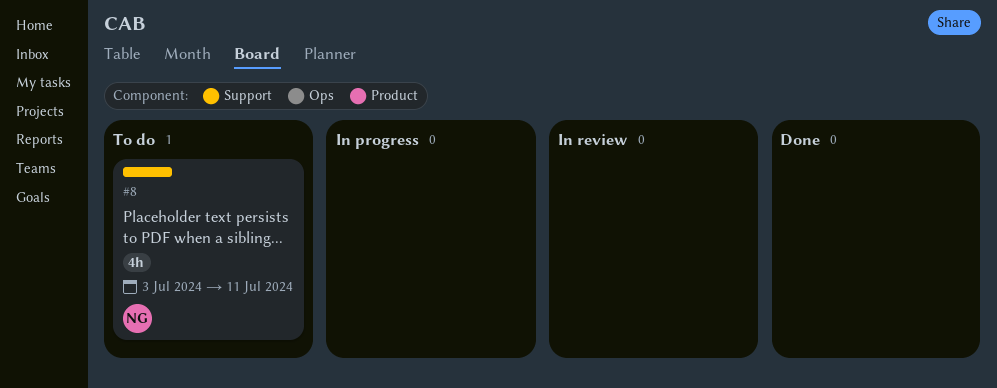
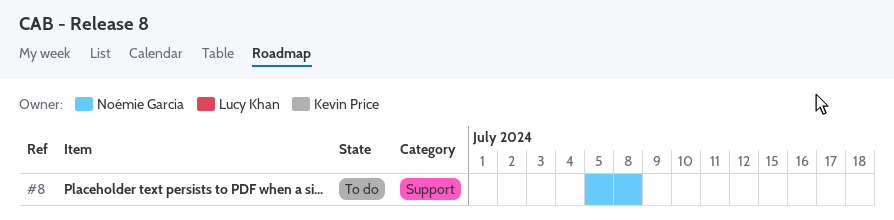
#8, start: Jul 3 -> Jul 5
#8, due: Jul 11 -> Jul 8

